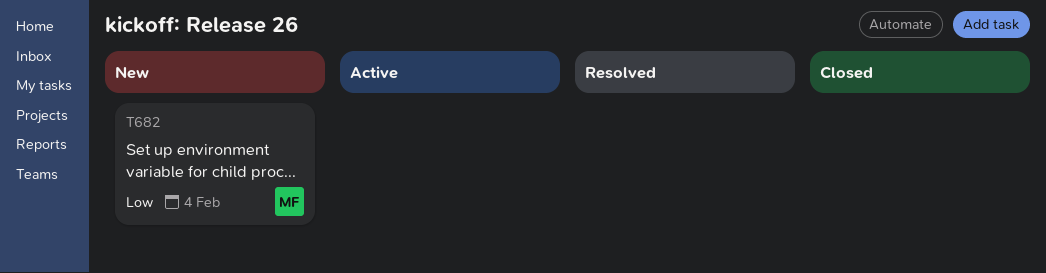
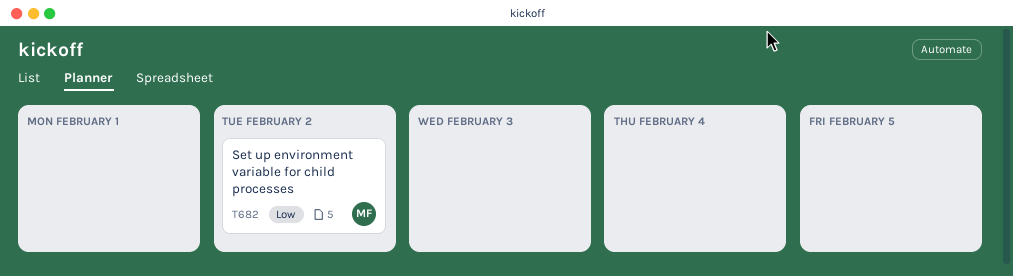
T682, due: Feb 4 -> Feb 2

